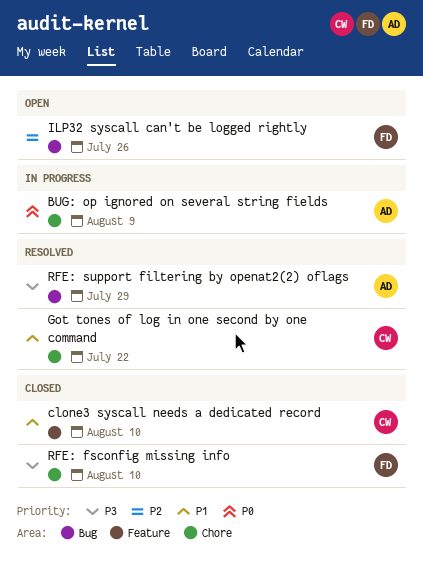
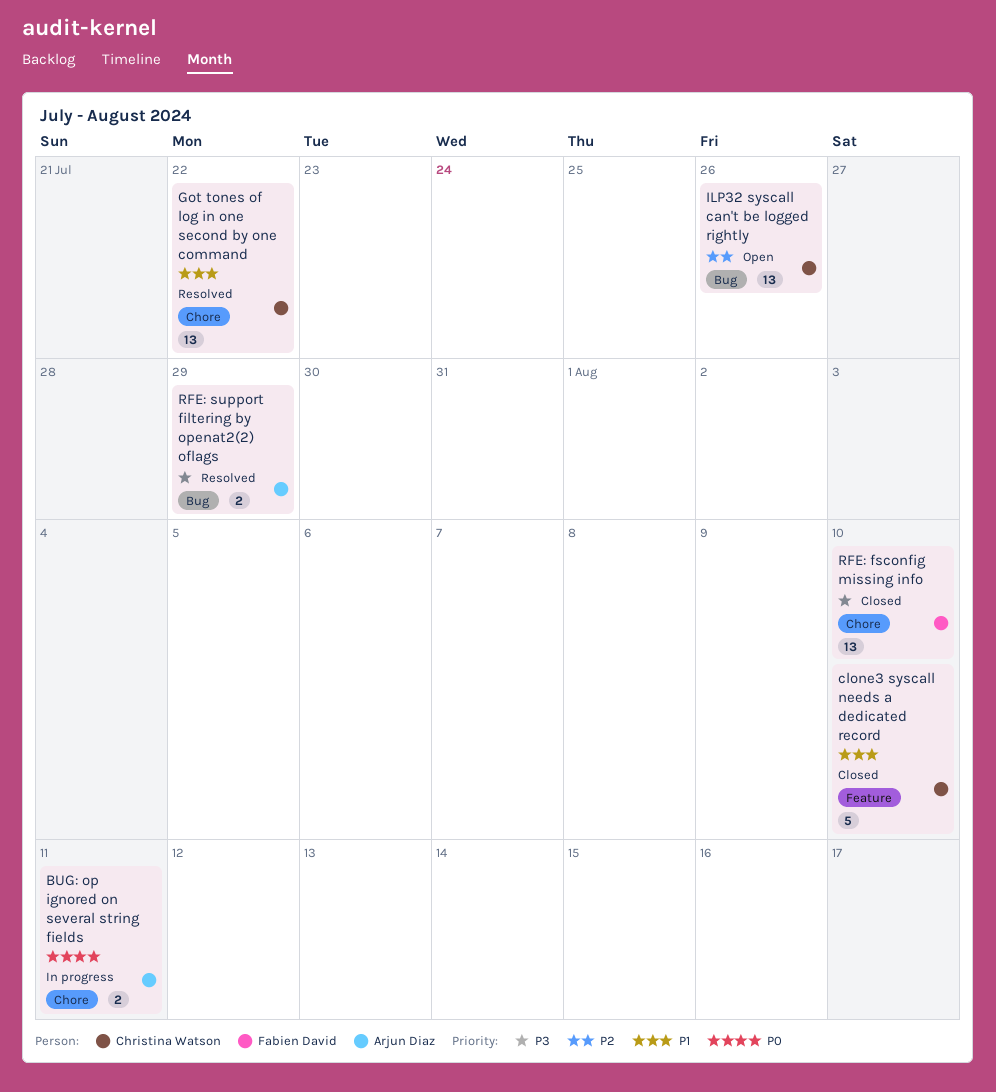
BUG: op ignored on several string fields, due: Aug 9 -> Aug 11
ILP32 syscall can't be logged rightly, owner: Fabien David -> Christina Watson

